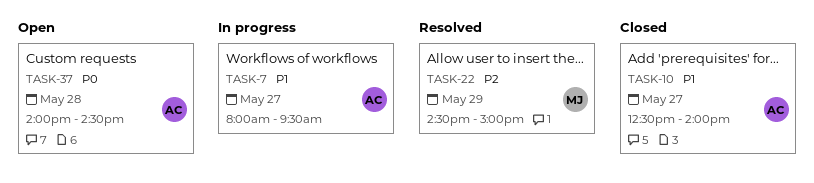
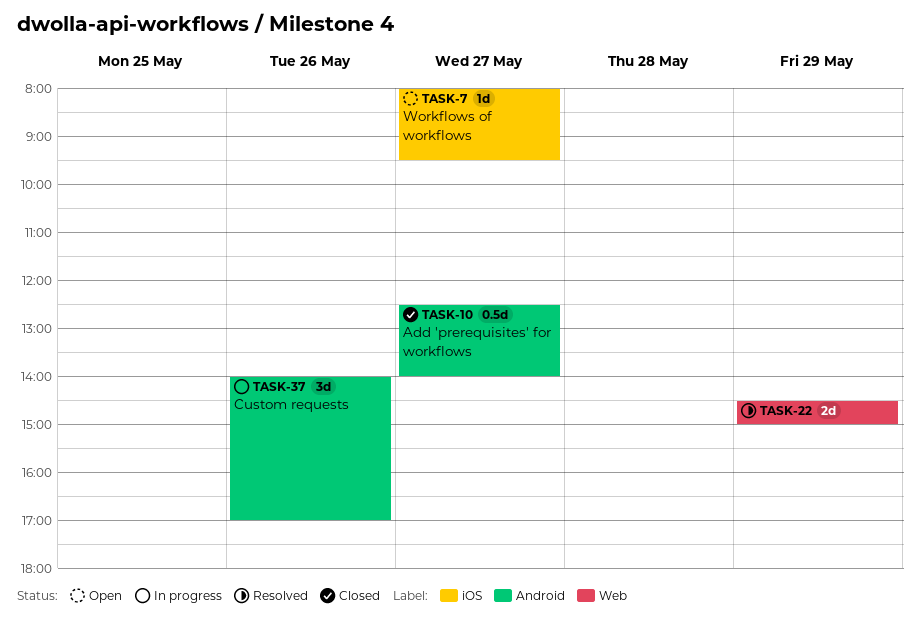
TASK-7, status: In progress -> Open
TASK-37, status: Open -> In progress
TASK-37, day: May 28 -> May 26
TASK-37, ends: 14:30 -> 17:00

